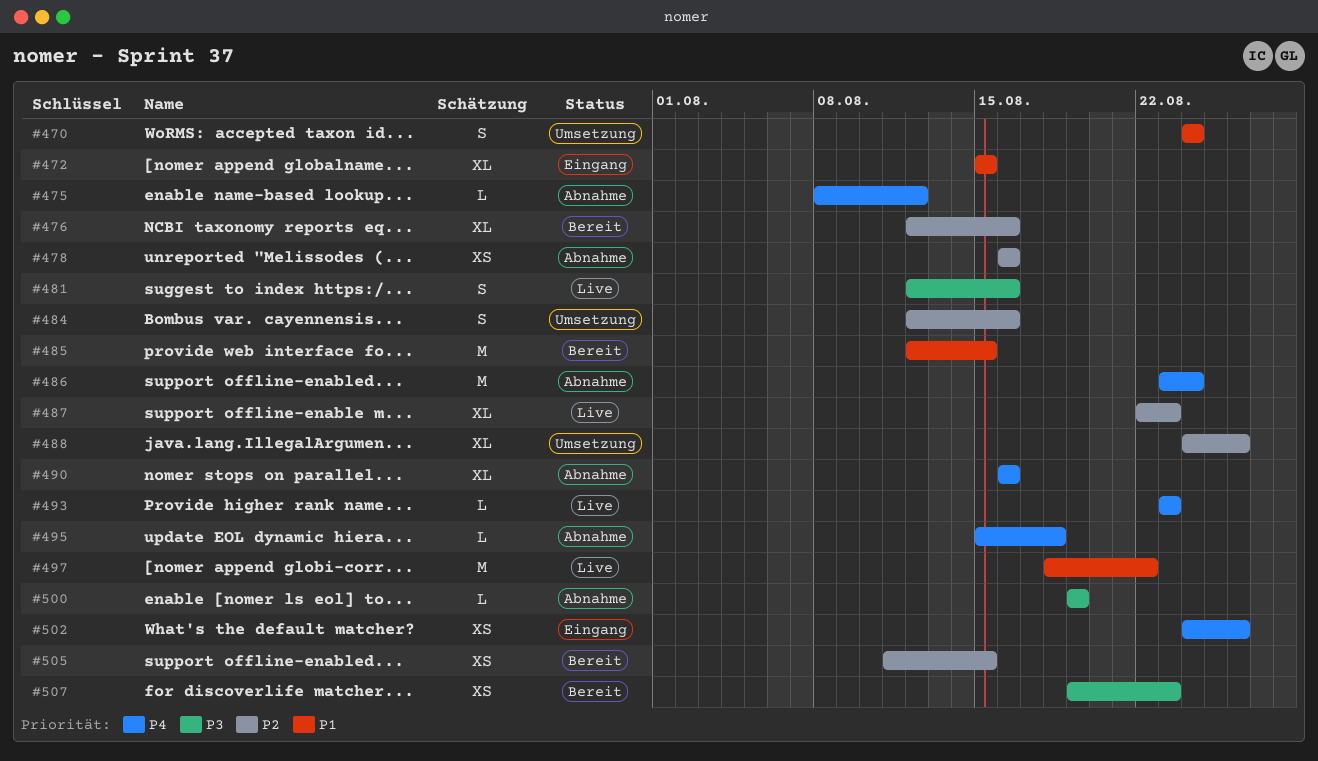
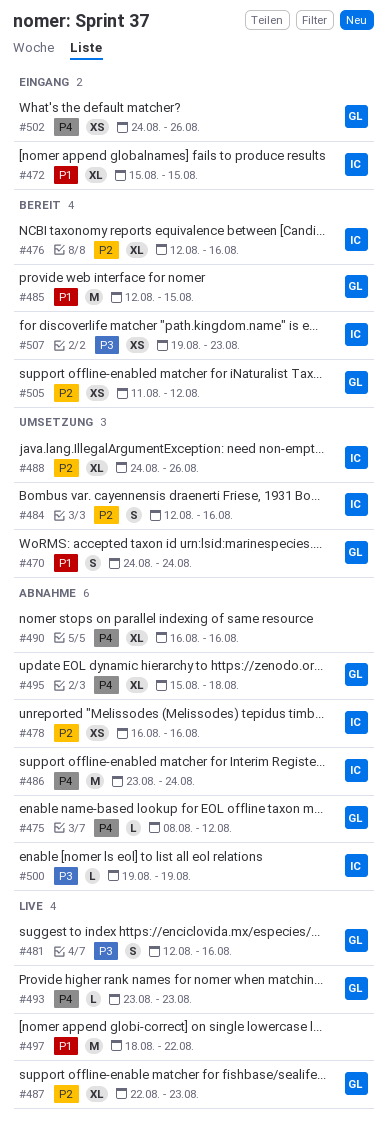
#495, estimate: L -> XL
#505, due: Aug 15 -> Aug 12

